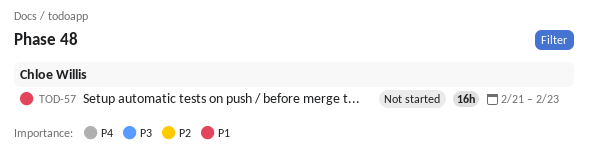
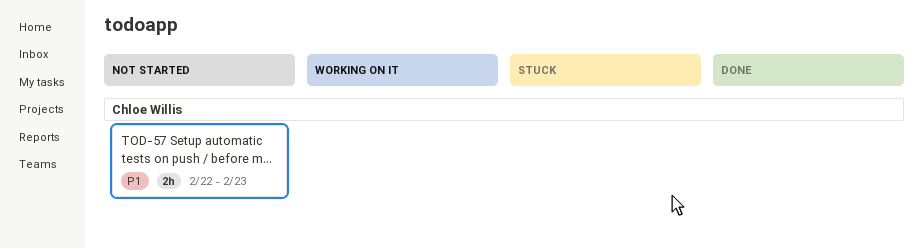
TOD-57, estimate: 16h -> 2h
TOD-57, start: Feb 21 -> Feb 22

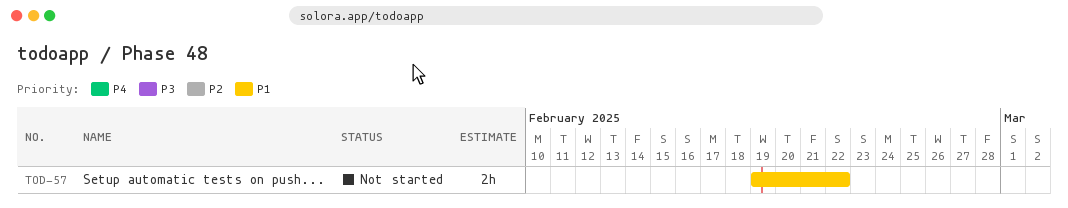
TOD-57, start: Feb 22 -> Feb 19
TOD-57, due: Feb 23 -> Feb 22

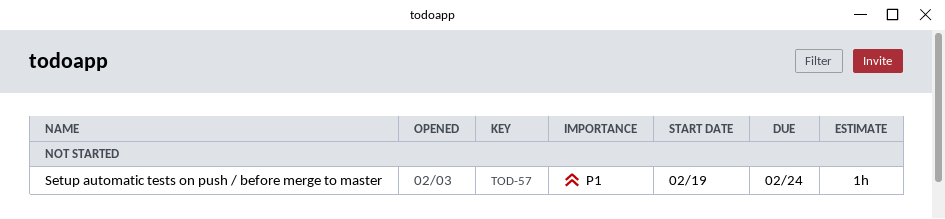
TOD-57, estimate: 2h -> 1h
TOD-57, due: Feb 22 -> Feb 24

